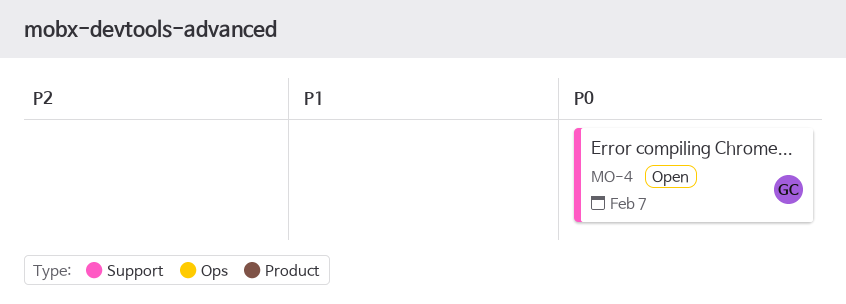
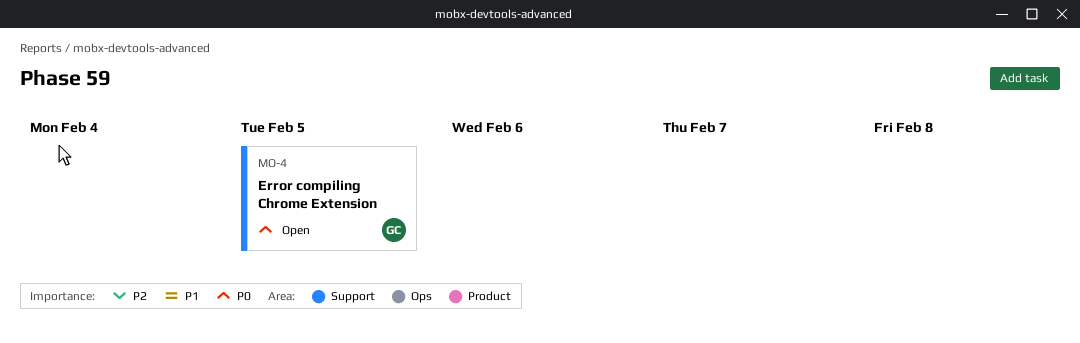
MO-4, due: Feb 7 -> Feb 5

